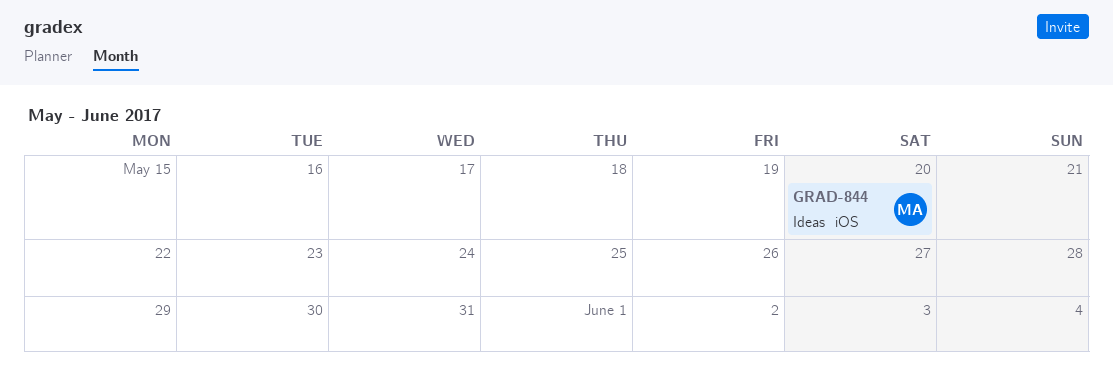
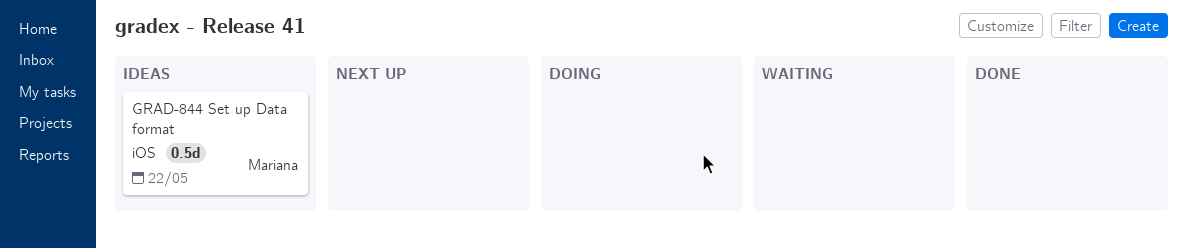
GRAD-844, due: May 20 -> May 22

